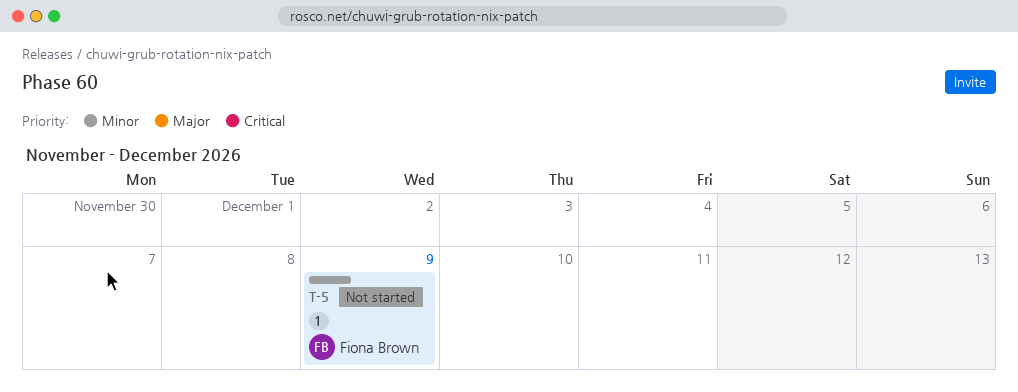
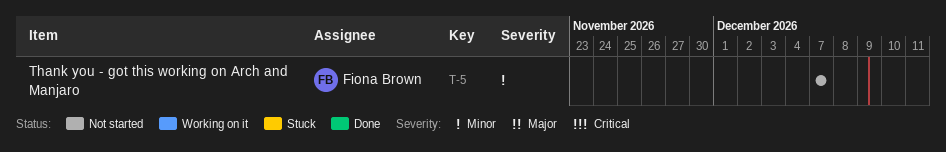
T-5, due: Dec 9 -> Dec 7

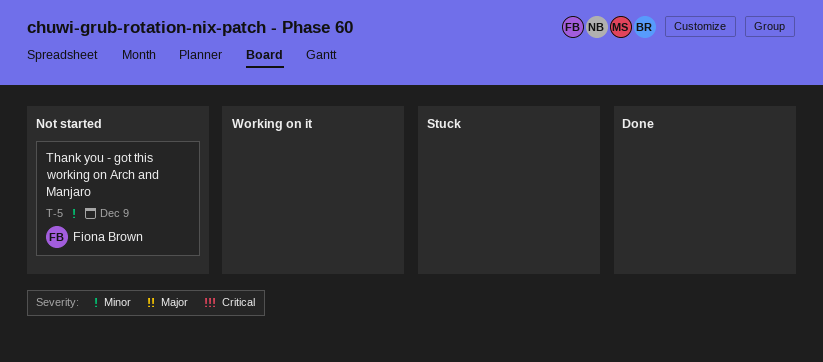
T-5, due: Dec 7 -> Dec 9

